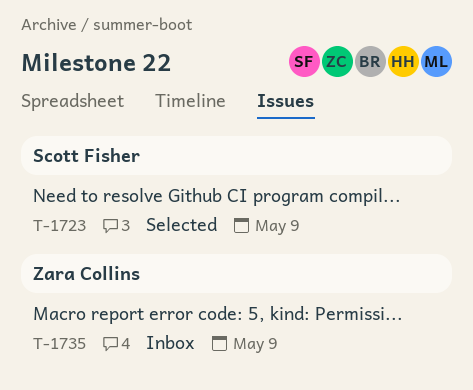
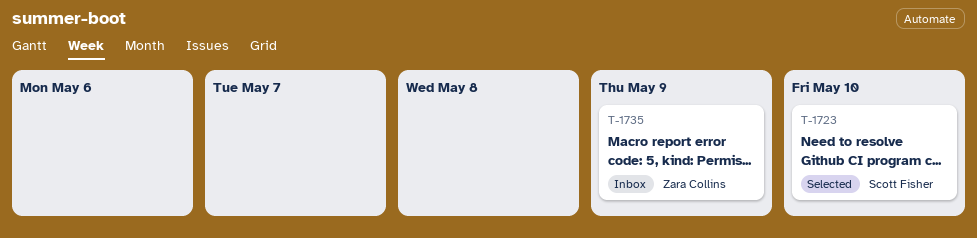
T-1723, due: May 9 -> May 10

